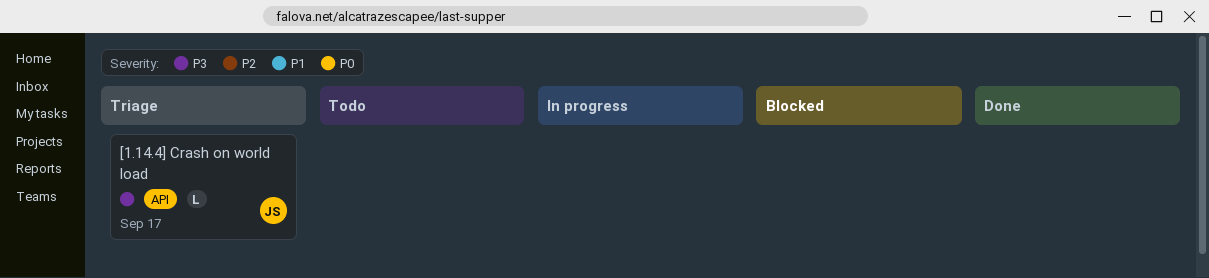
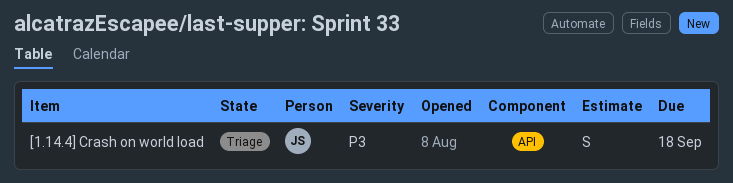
[1.14.4] Crash on world load, estimate: L -> S
[1.14.4] Crash on world load, due: Sep 17 -> Sep 18

